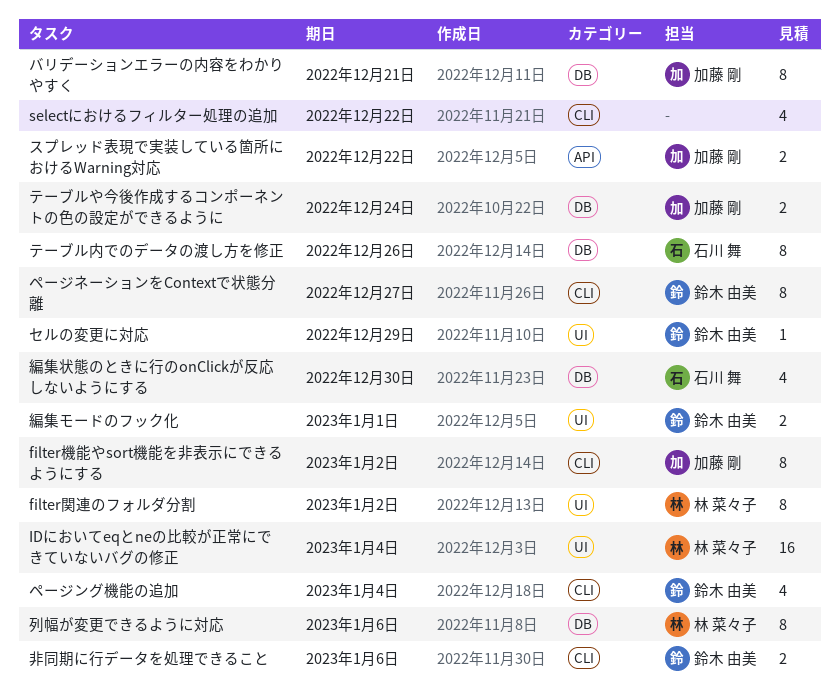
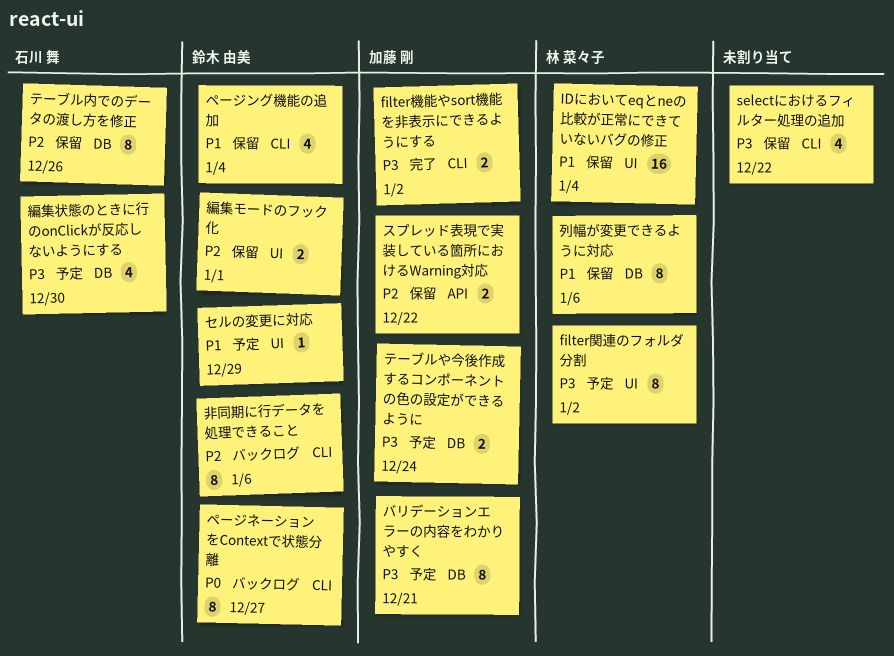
filter機能やsort機能を非表示にできるようにする, estimate: 8 -> 2
非同期に行データを処理できること, estimate: 2 -> 8

